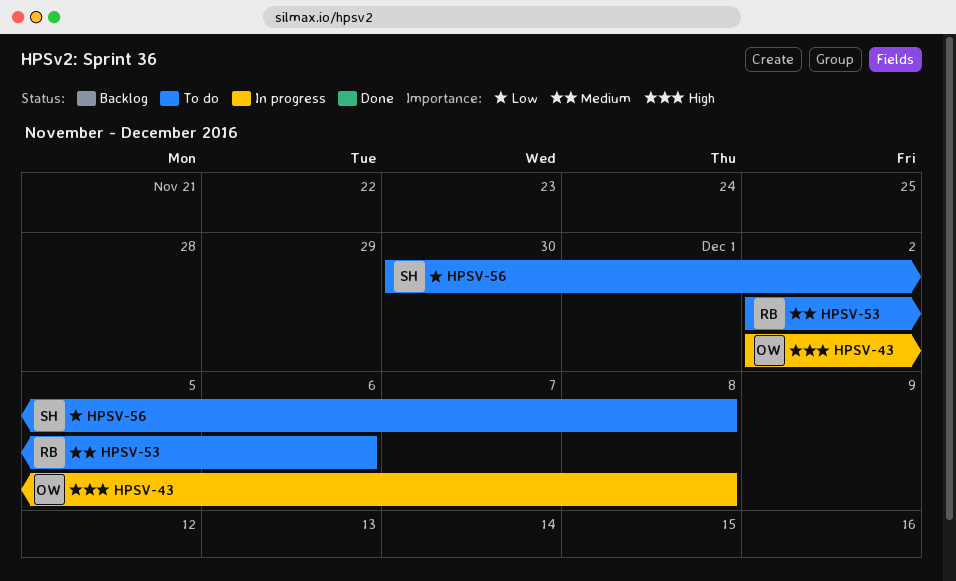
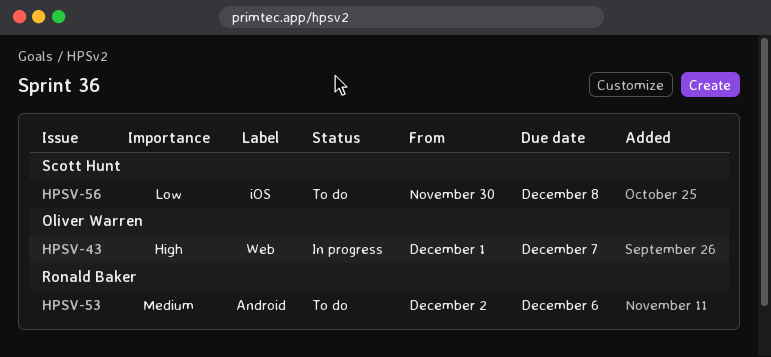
HPSV-43, start: Dec 2 -> Dec 1
HPSV-43, due: Dec 8 -> Dec 7

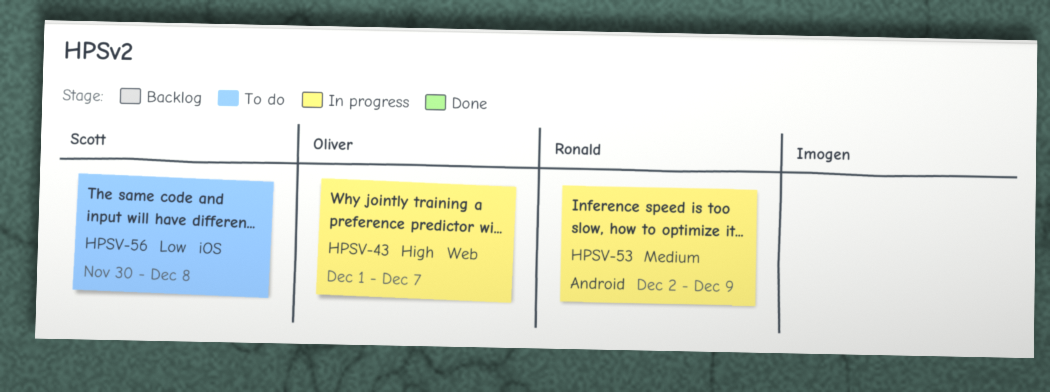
HPSV-53, status: To do -> In progress
HPSV-53, due: Dec 6 -> Dec 9

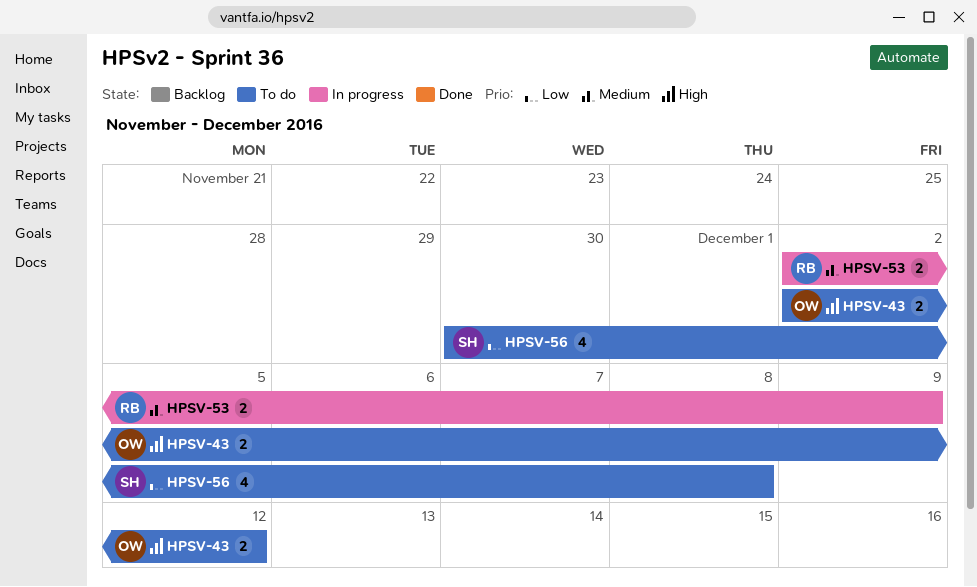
HPSV-43, status: In progress -> To do
HPSV-43, start: Dec 1 -> Dec 2
HPSV-43, due: Dec 7 -> Dec 12

